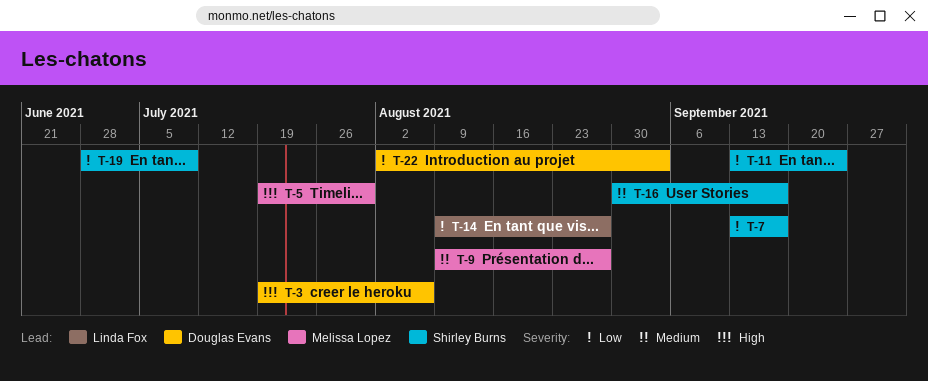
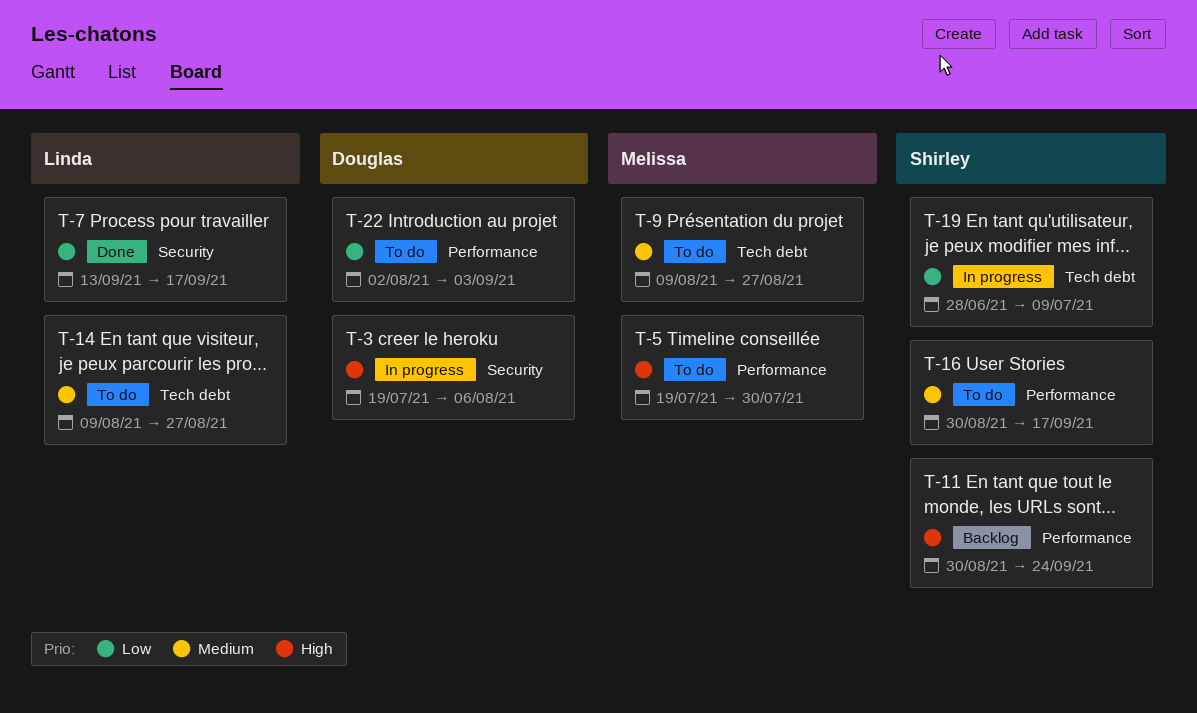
T-7, owner: Shirley Burns -> Linda Fox
T-11, priority: Low -> High
T-11, start: Sep 13 -> Aug 30
T-14, priority: Low -> Medium

